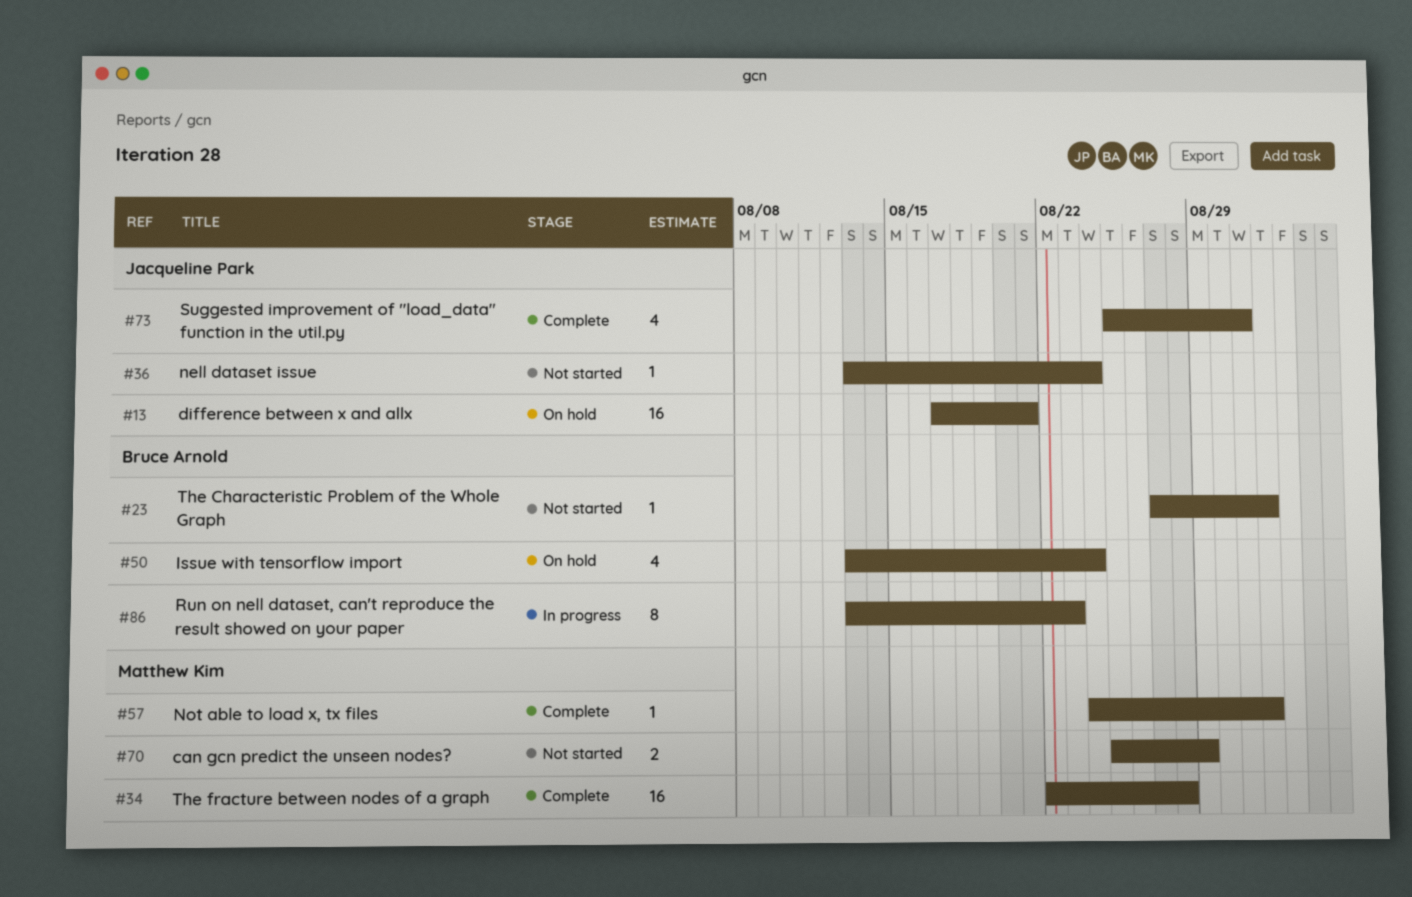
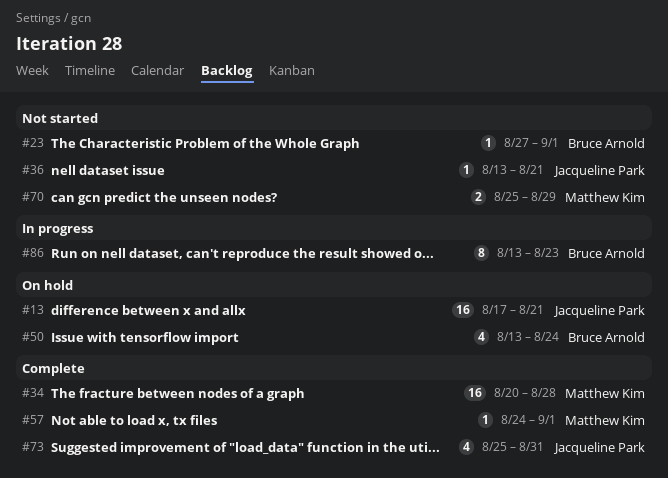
#34, start: Aug 22 -> Aug 20
#36, due: Aug 24 -> Aug 21

